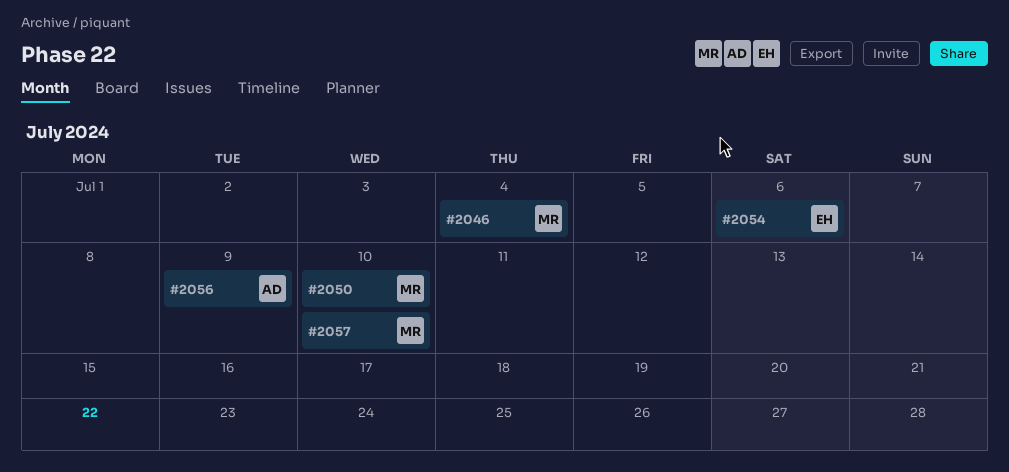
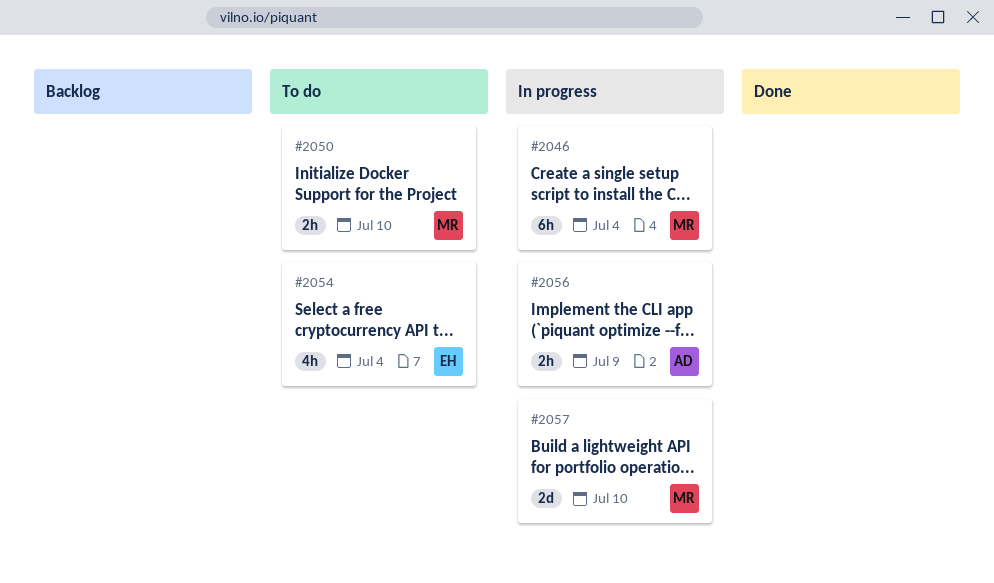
#2054, due: Jul 6 -> Jul 4

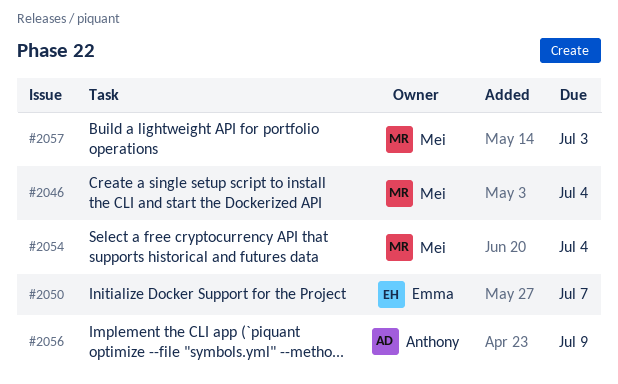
#2050, owner: Mei -> Emma
#2050, due: Jul 10 -> Jul 7
#2054, owner: Emma -> Mei
#2057, due: Jul 10 -> Jul 3

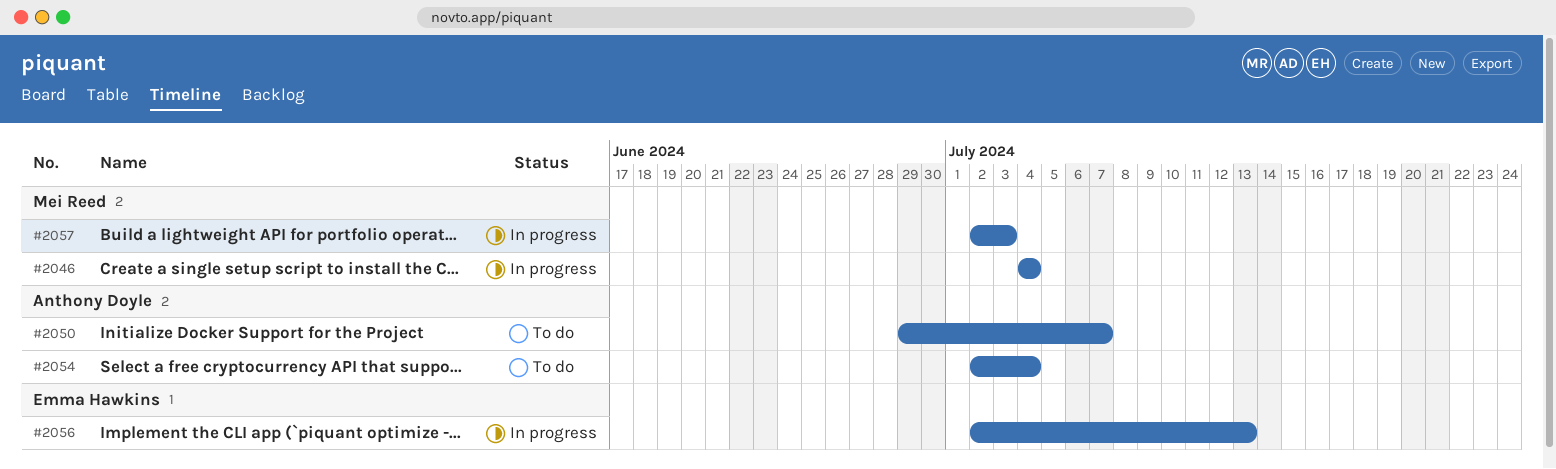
#2050, owner: Emma Hawkins -> Anthony Doyle
#2054, owner: Mei Reed -> Anthony Doyle
#2056, owner: Anthony Doyle -> Emma Hawkins
#2056, due: Jul 9 -> Jul 13

